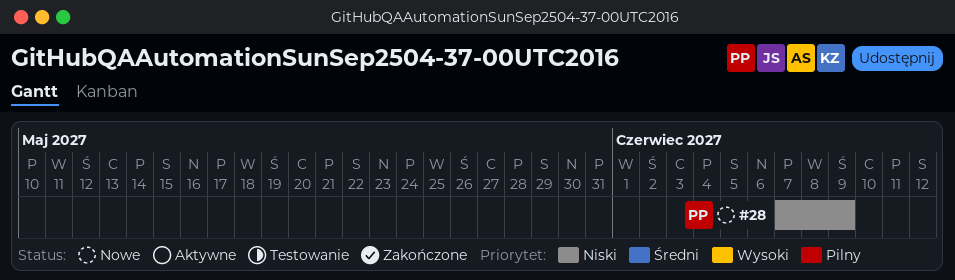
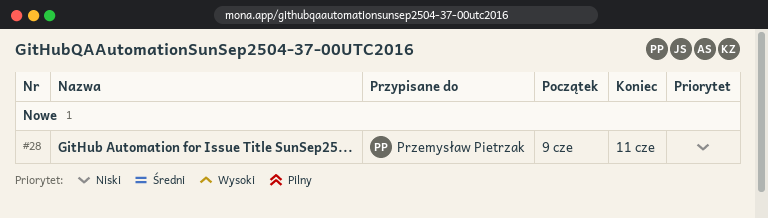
#28, start: Jun 7 -> Jun 9
#28, due: Jun 9 -> Jun 11

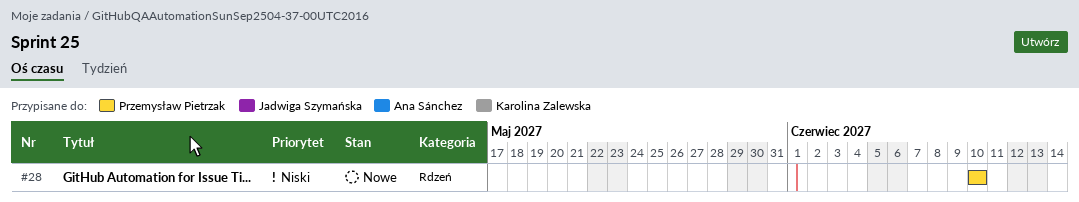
#28, start: Jun 9 -> Jun 10
#28, due: Jun 11 -> Jun 10

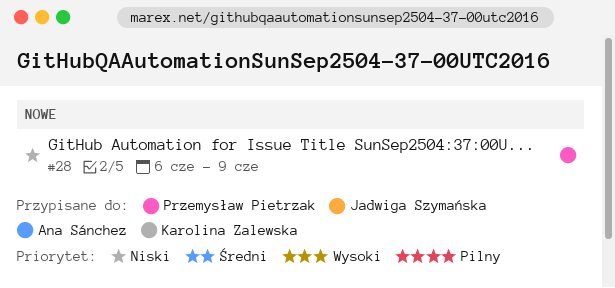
#28, start: Jun 10 -> Jun 6
#28, due: Jun 10 -> Jun 9

